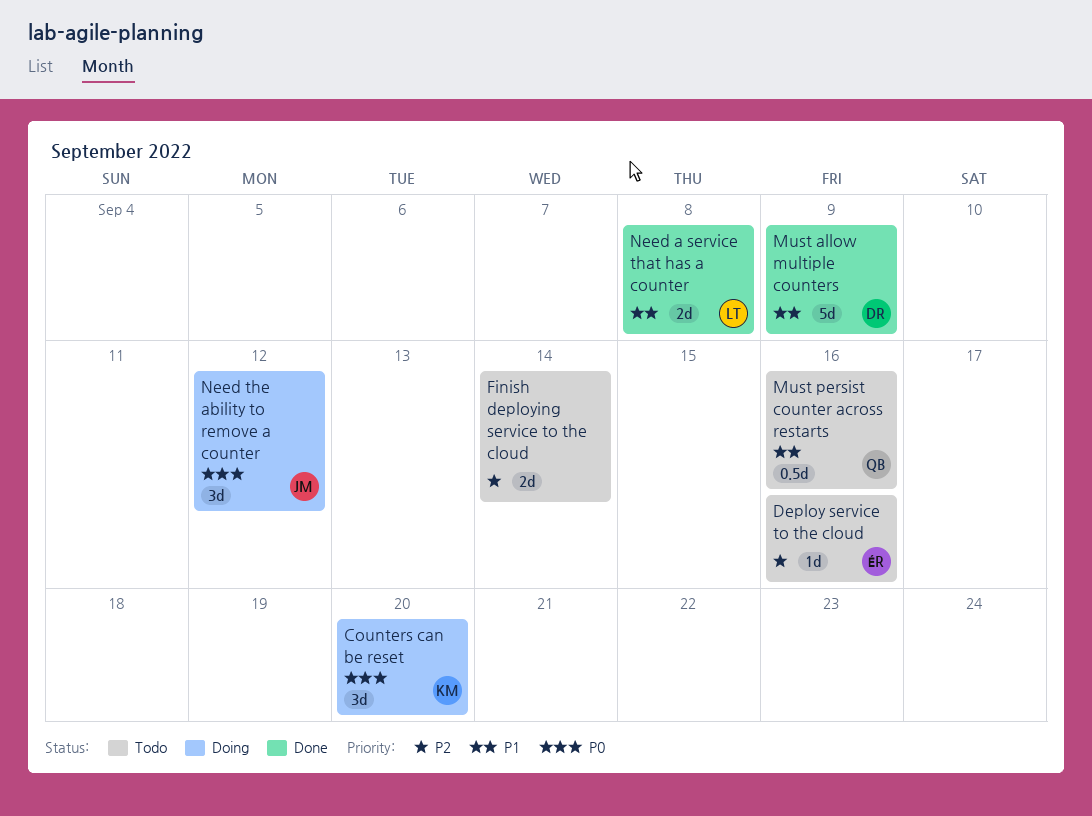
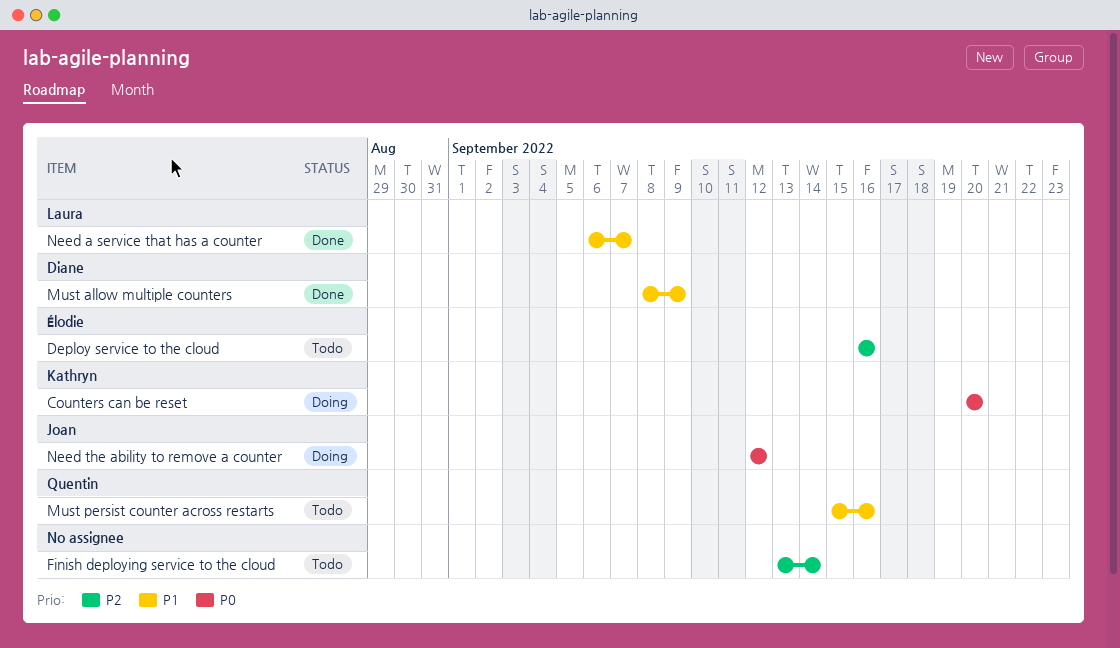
Need a service that has a counter, due: Sep 8 -> Sep 7

